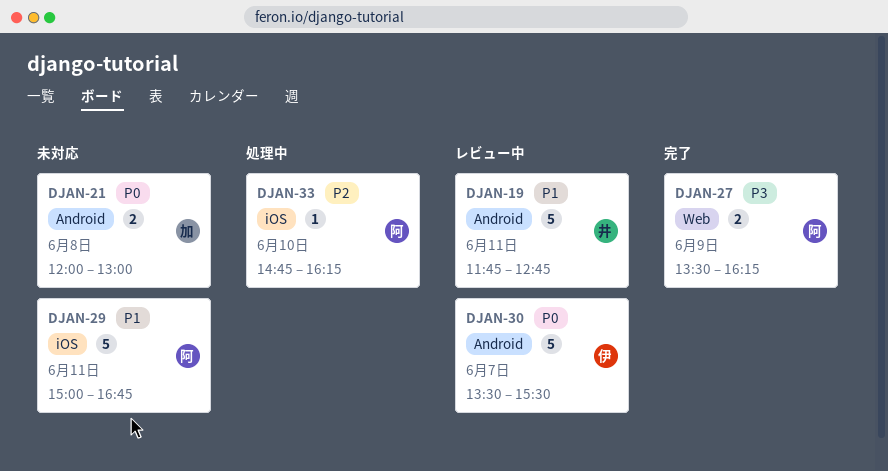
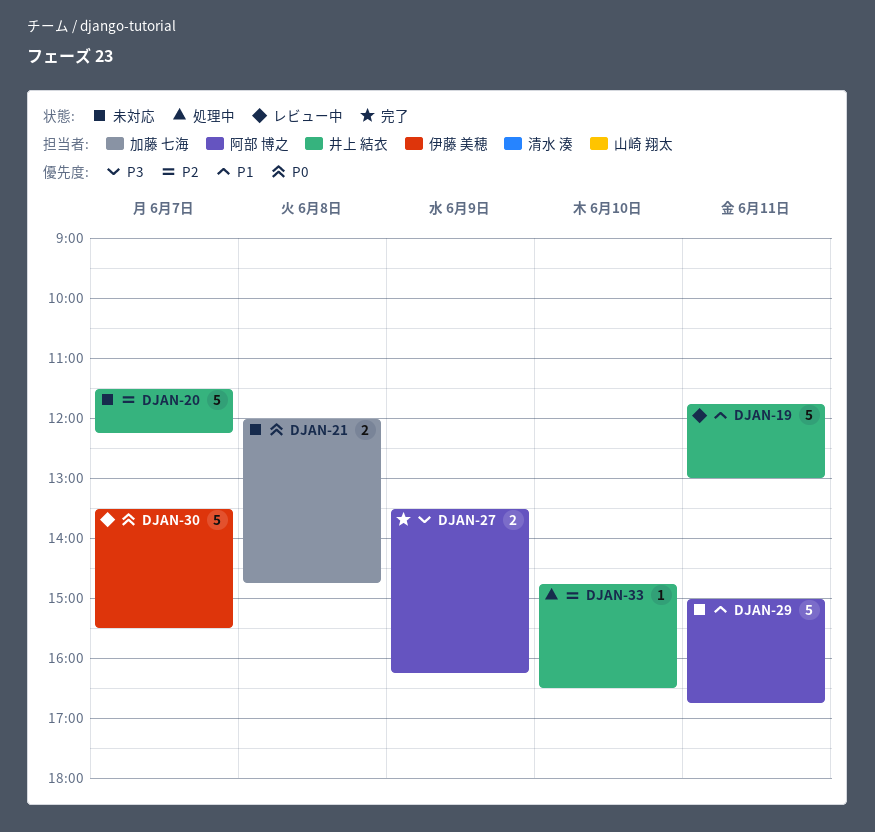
DJAN-19, ends: 12:45 -> 13:00
DJAN-20: none -> present
DJAN-21, ends: 13:00 -> 14:45
DJAN-33, owner: 阿部 博之 -> 井上 結衣
DJAN-33, ends: 16:15 -> 16:30

